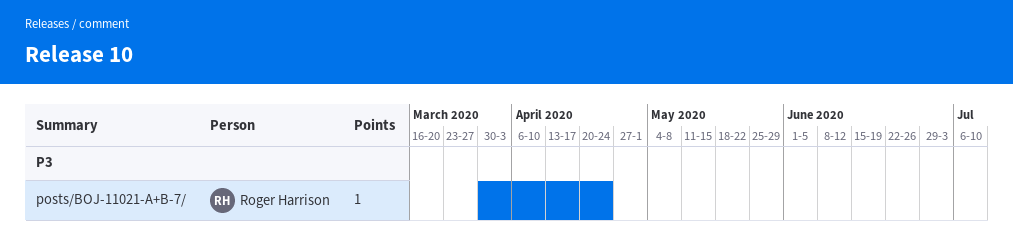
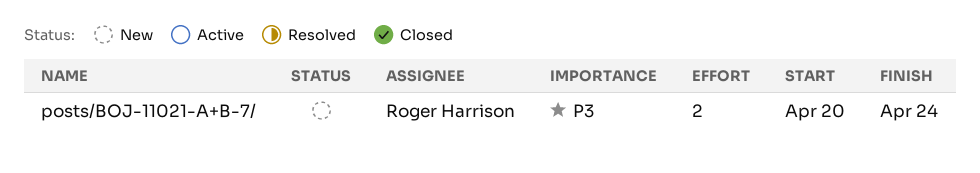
posts/BOJ-11021-A+B-7/, estimate: 1 -> 2
posts/BOJ-11021-A+B-7/, start: Mar 30 -> Apr 20

